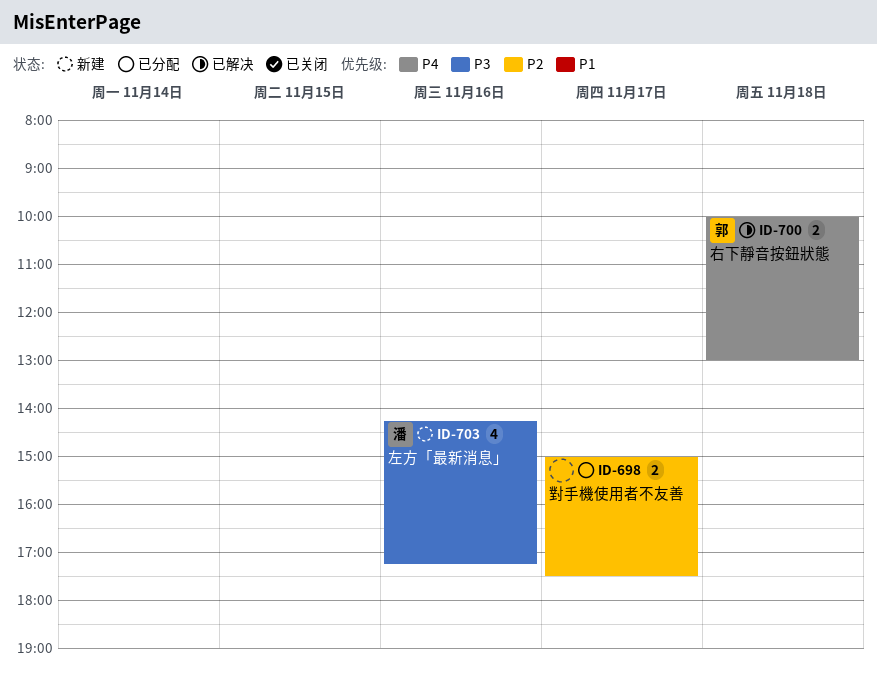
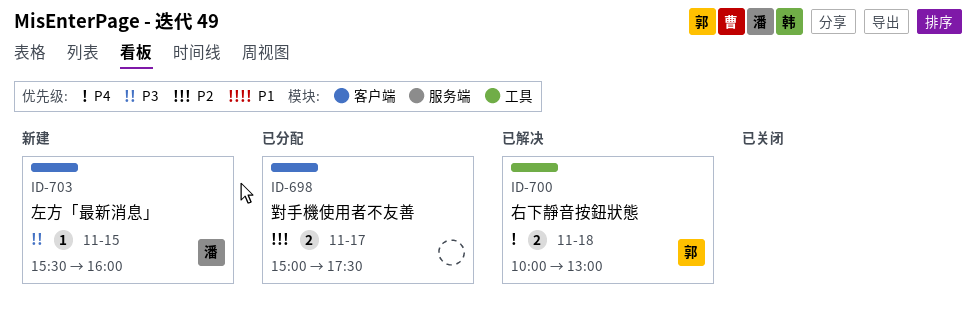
ID-703, estimate: 4 -> 1
ID-703, day: Nov 16 -> Nov 15
ID-703, begins: 14:15 -> 15:30
ID-703, ends: 17:15 -> 16:00

